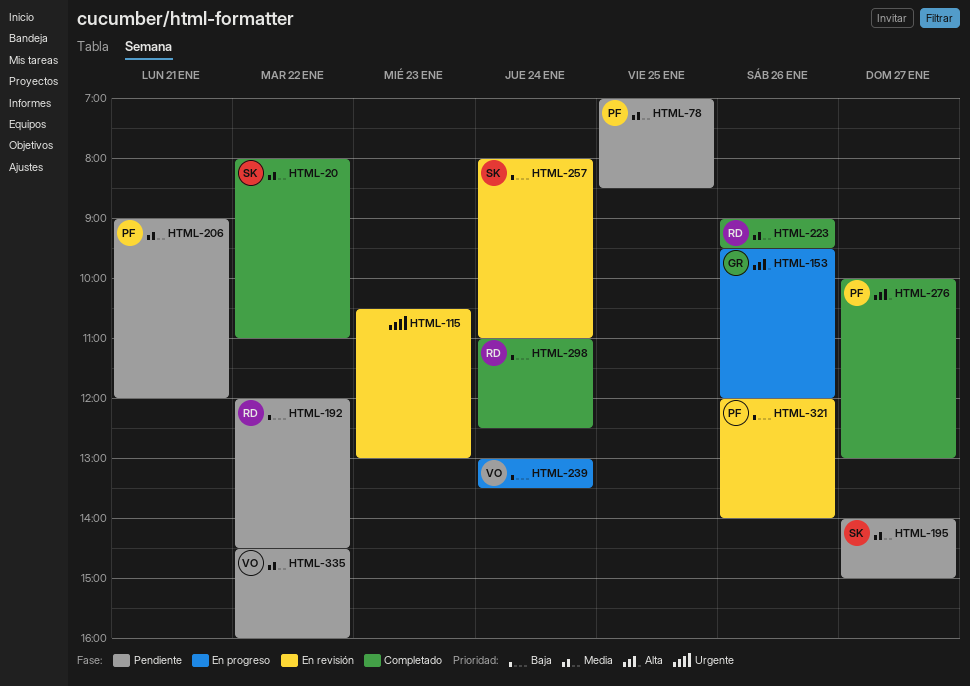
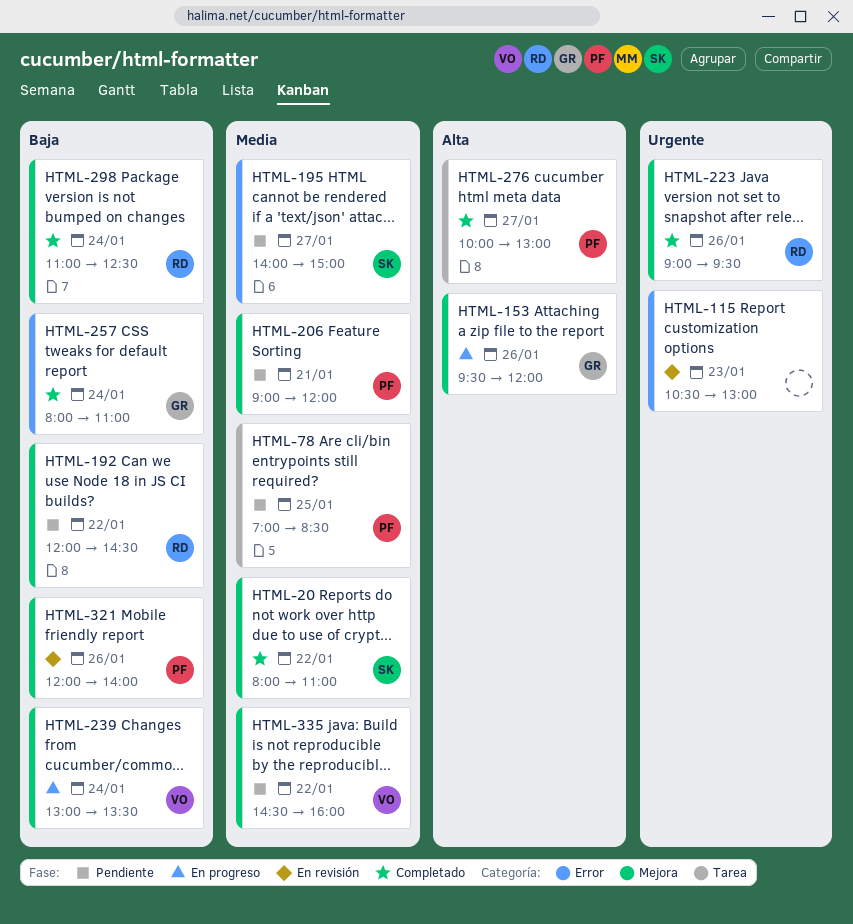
HTML-223, priority: Media -> Urgente
HTML-257, status: En revisión -> Completado
HTML-257, owner: SK -> GR

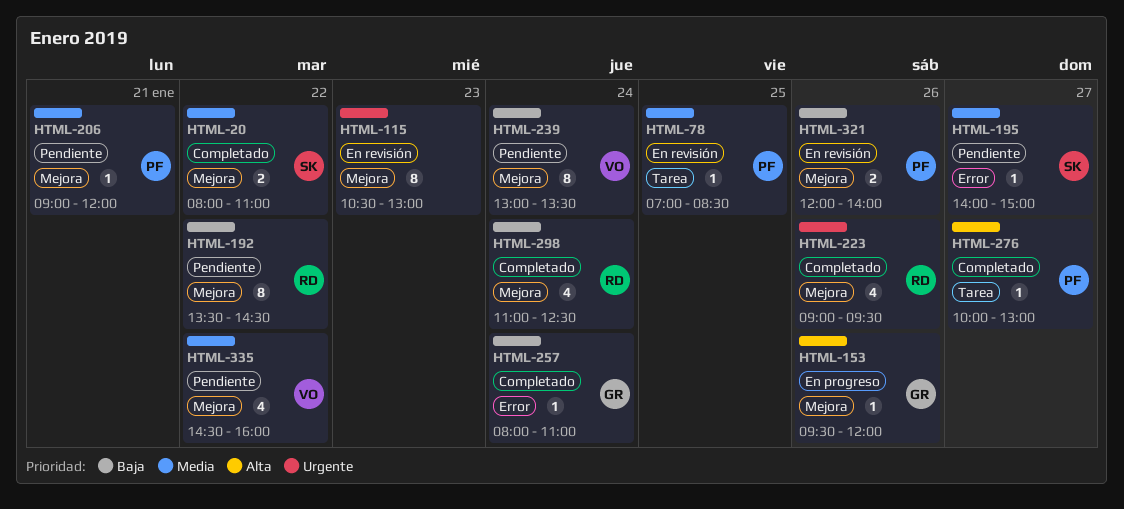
HTML-78, status: Pendiente -> En revisión
HTML-115, label: Error -> Mejora
HTML-192, begins: 12:00 -> 13:30
HTML-239, status: En progreso -> Pendiente

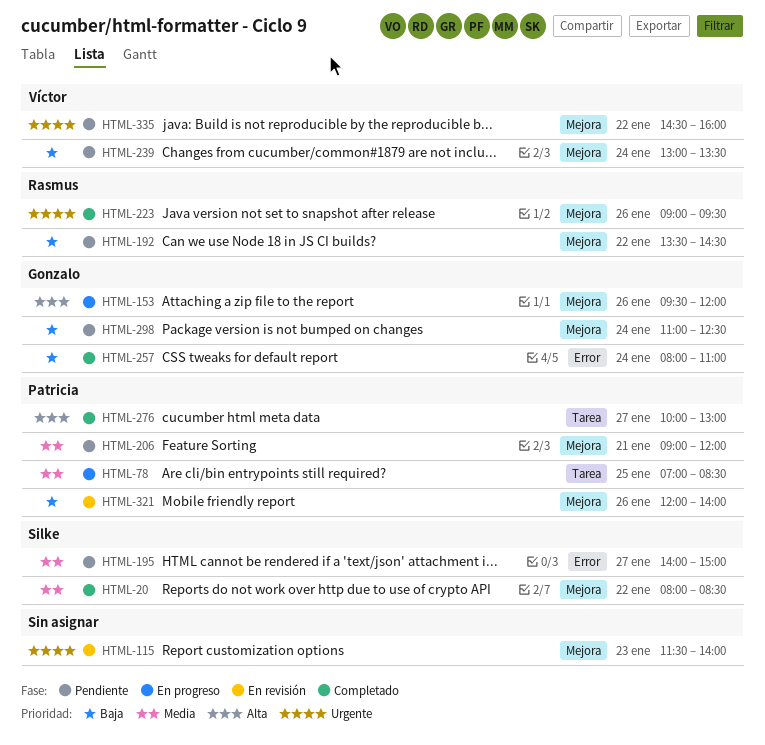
HTML-20, ends: 11:00 -> 08:30
HTML-78, status: En revisión -> En progreso
HTML-115, begins: 10:30 -> 11:30
HTML-115, ends: 13:00 -> 14:00
HTML-298, status: Completado -> Pendiente
HTML-298, owner: Rasmus -> Gonzalo
HTML-335, priority: Media -> Urgente

